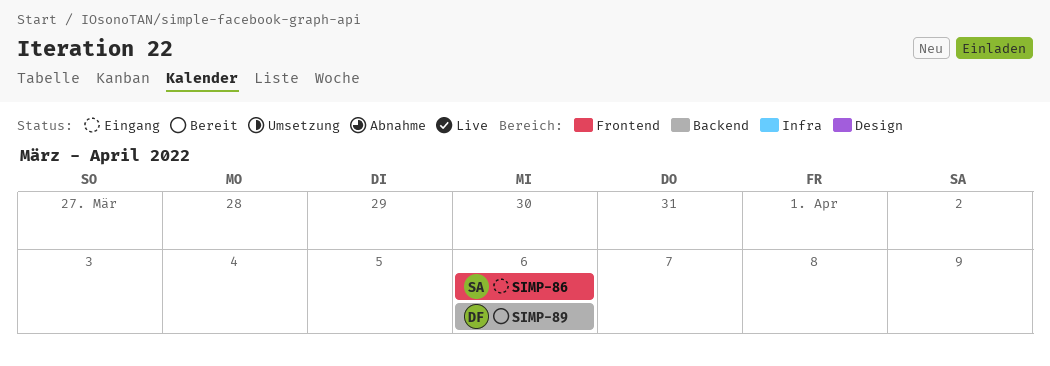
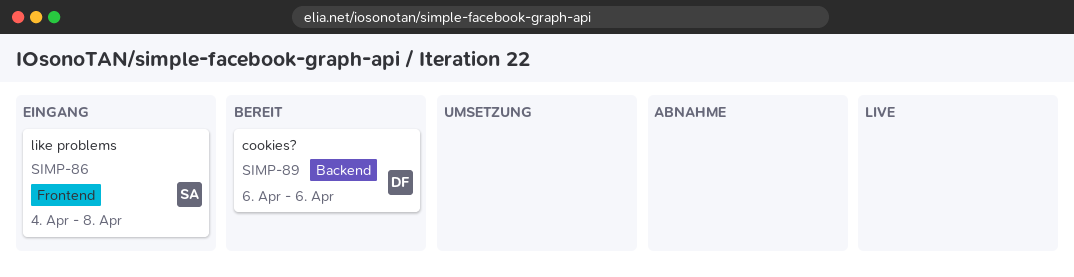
SIMP-86, start: Apr 6 -> Apr 4
SIMP-86, due: Apr 6 -> Apr 8

